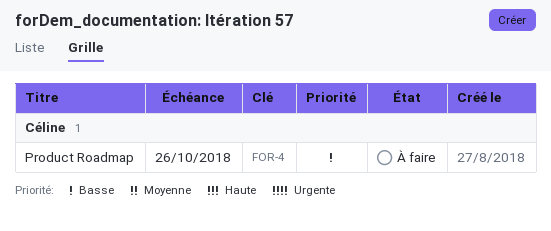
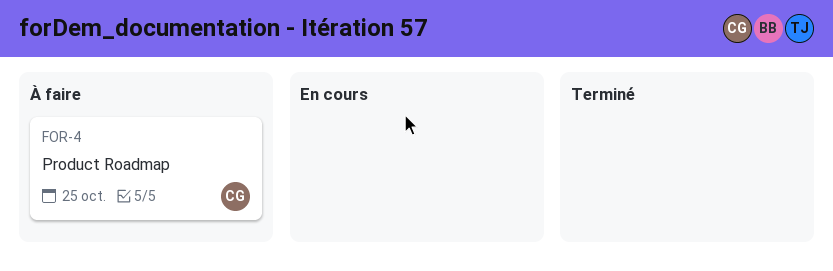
FOR-4, due: Oct 26 -> Oct 25

